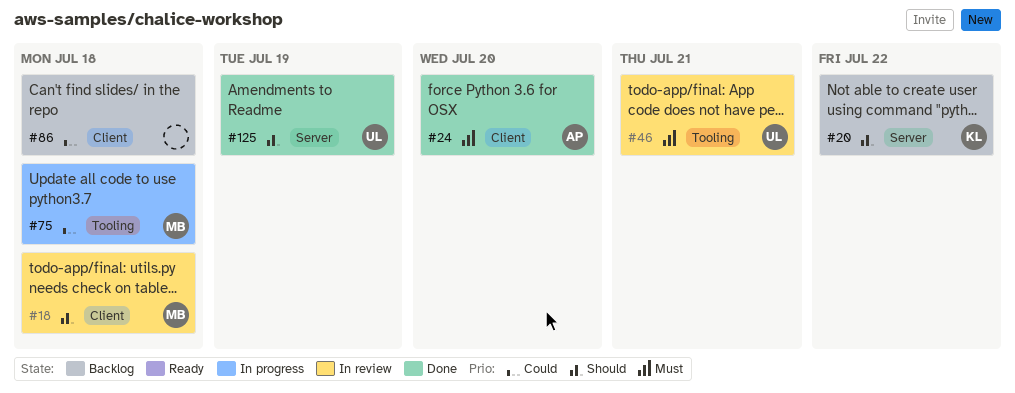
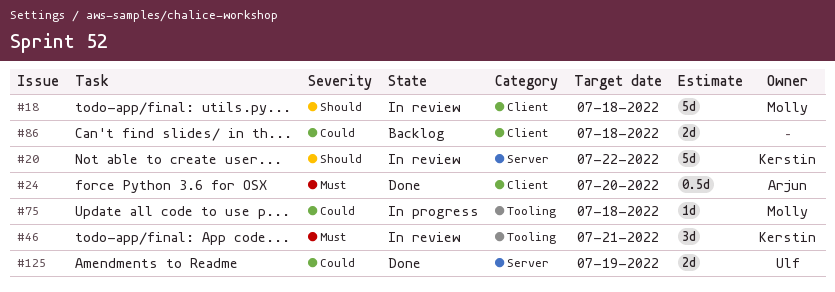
#20, status: Backlog -> In review
#46, owner: Ulf -> Kerstin
#125, priority: Should -> Could

